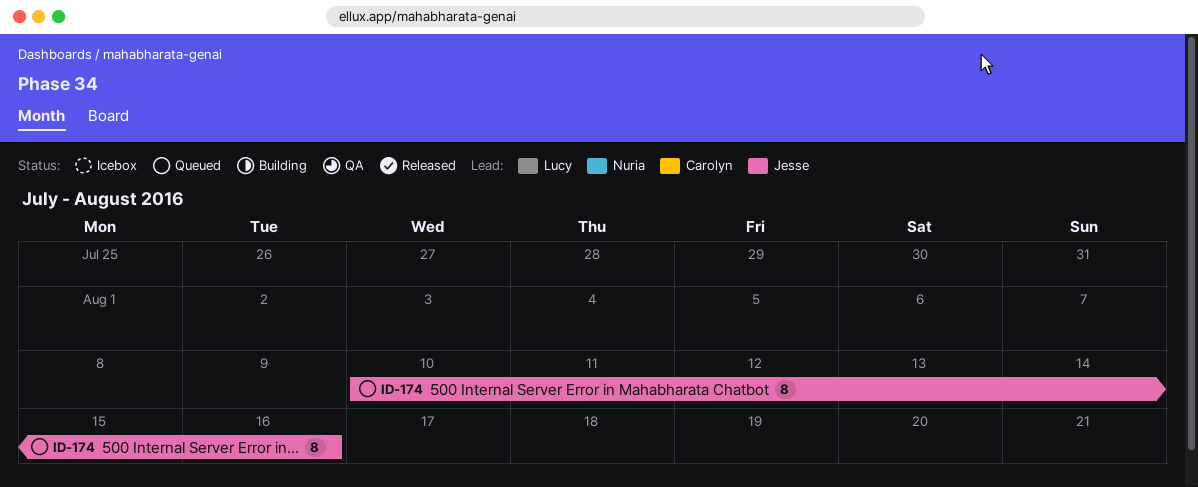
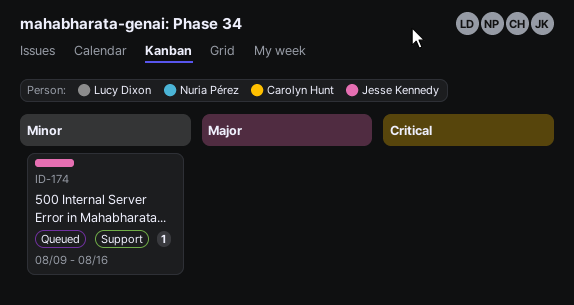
ID-174, estimate: 8 -> 1
ID-174, start: Aug 10 -> Aug 9

